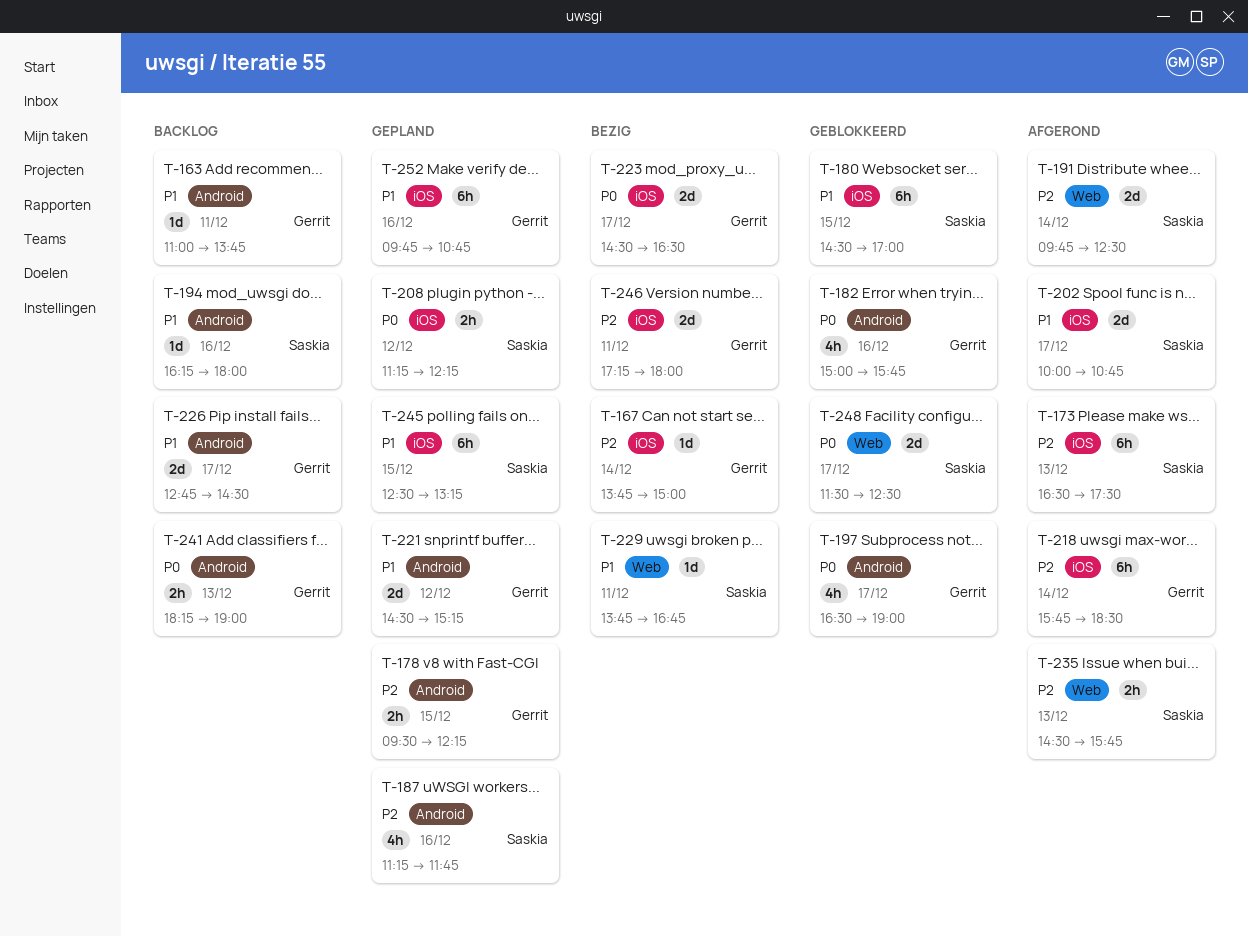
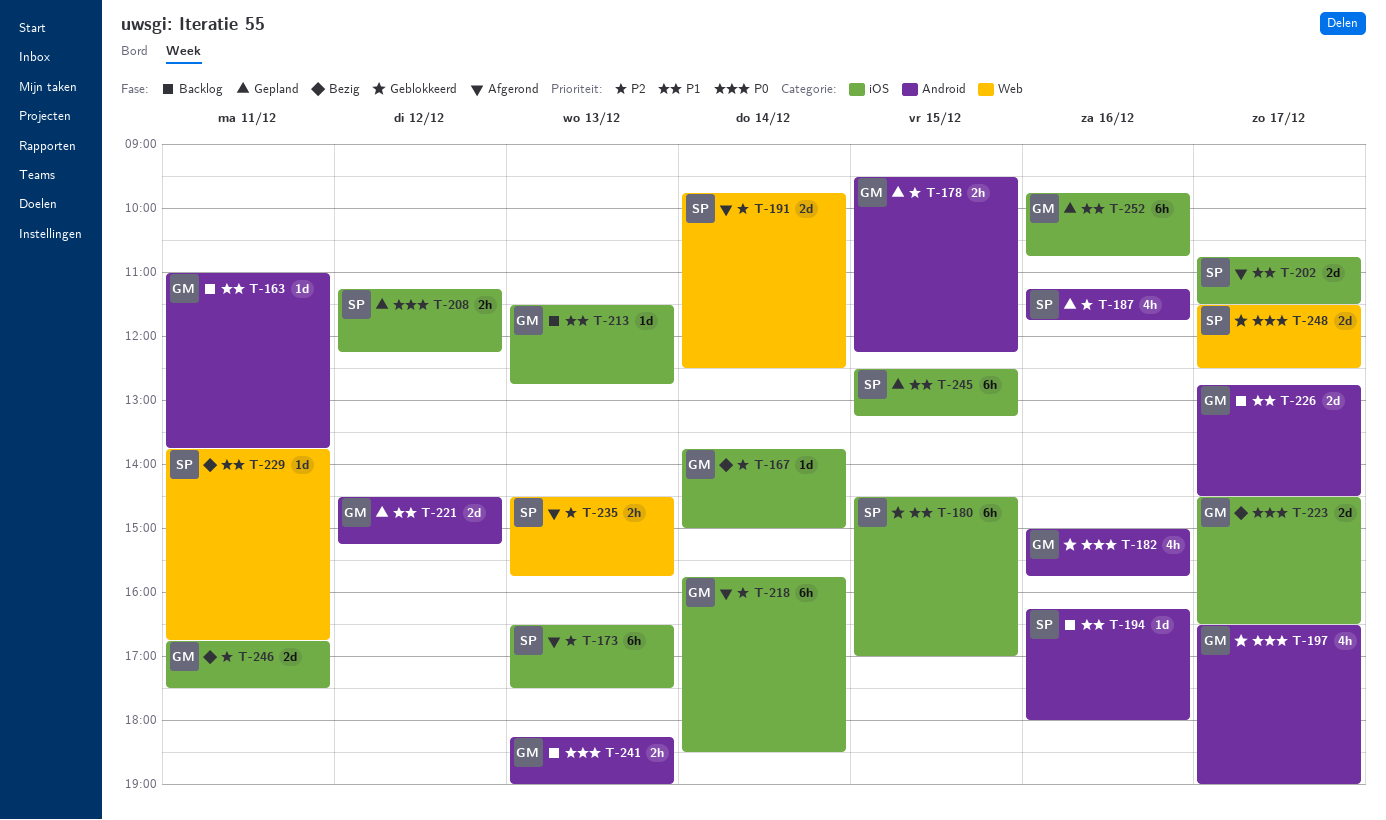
T-202, begins: 10:00 -> 10:45
T-202, ends: 10:45 -> 11:30
T-213: none -> present
T-246, begins: 17:15 -> 16:45
T-246, ends: 18:00 -> 17:30

